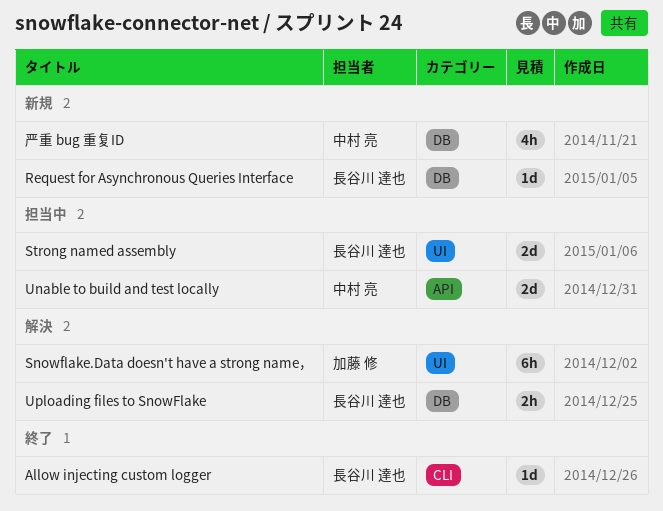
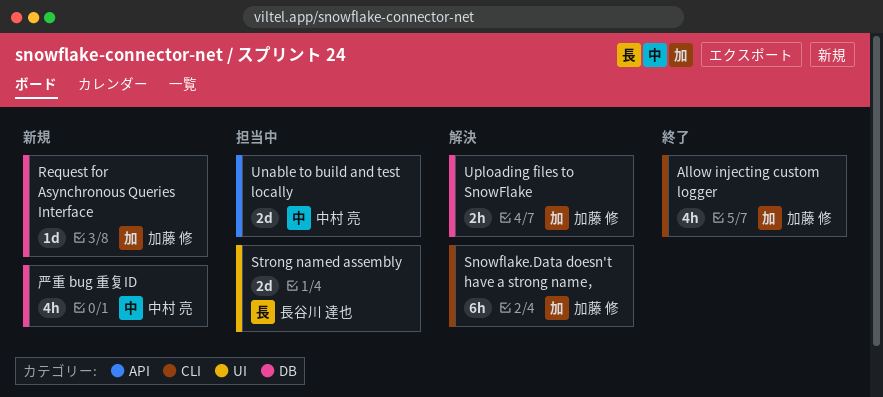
Allow injecting custom logger, owner: 長谷川 達也 -> 加藤 修
Allow injecting custom logger, estimate: 1d -> 4h
Request for Asynchronous Queries Interface, owner: 長谷川 達也 -> 加藤 修
Snowflake.Data doesn't have a strong name，, label: UI -> CLI
Uploading files to SnowFlake, owner: 長谷川 達也 -> 加藤 修

